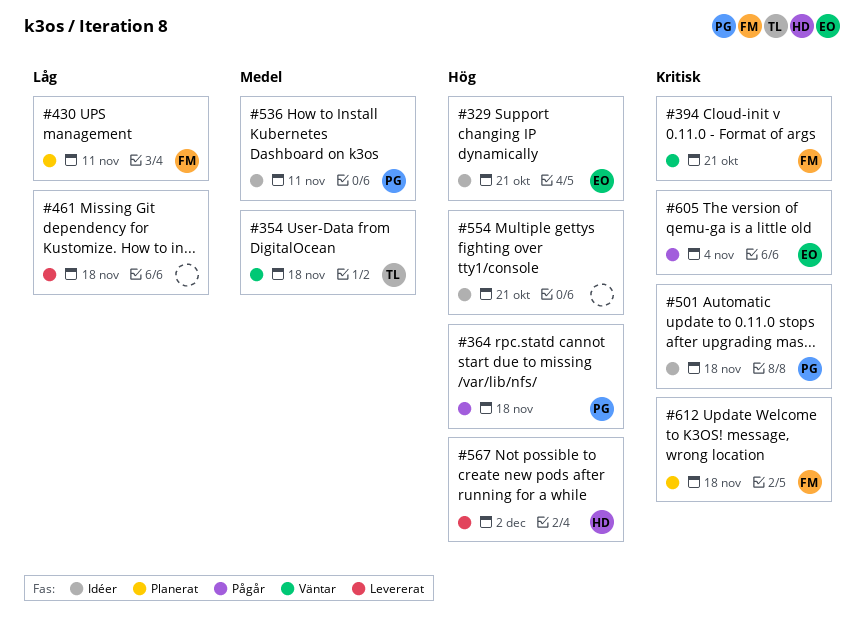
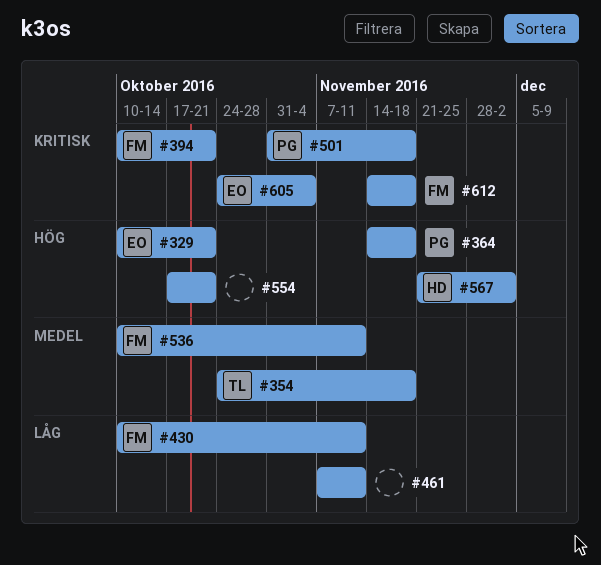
#461, due: Nov 18 -> Nov 11
#536, owner: PG -> FM

